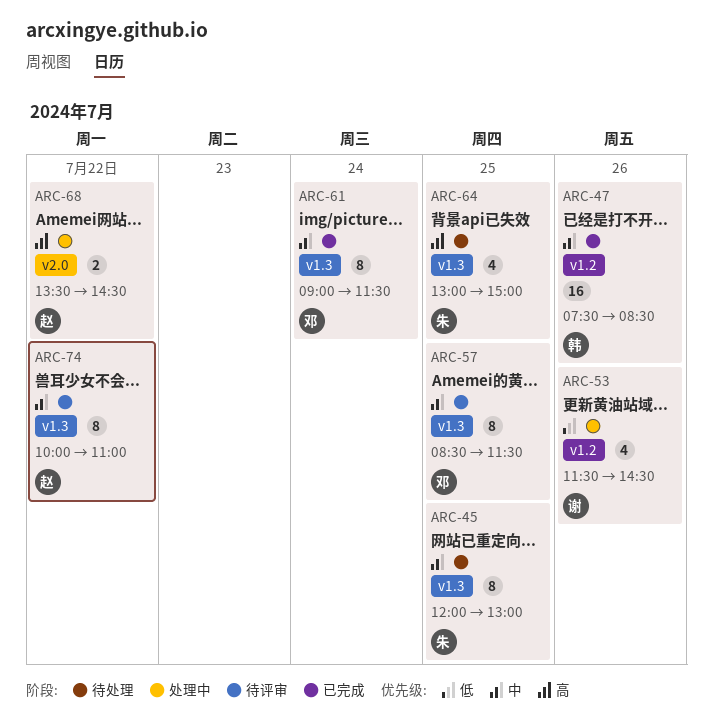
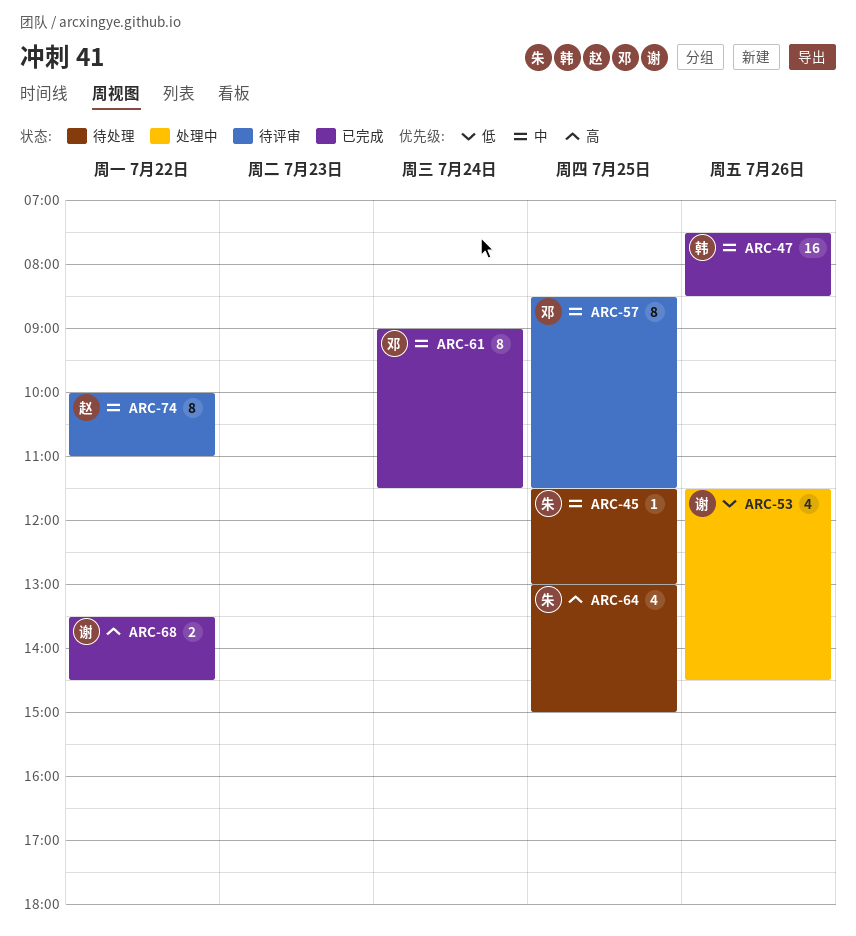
ARC-45, estimate: 8 -> 1
ARC-45, begins: 12:00 -> 11:30
ARC-68, status: 处理中 -> 已完成
ARC-68, owner: 赵 -> 谢

